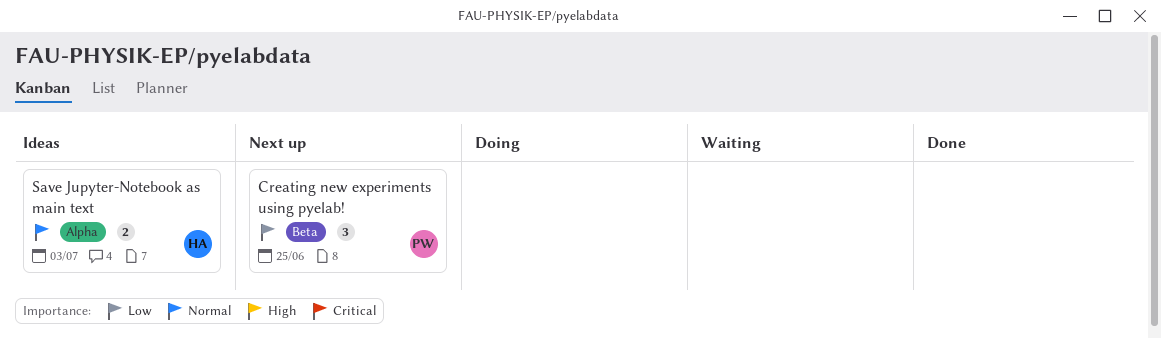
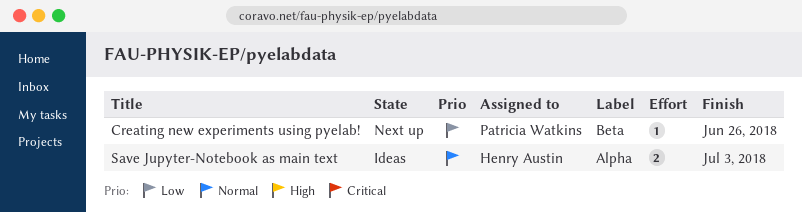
Creating new experiments using pyelab!, estimate: 3 -> 1
Creating new experiments using pyelab!, due: Jun 25 -> Jun 26

